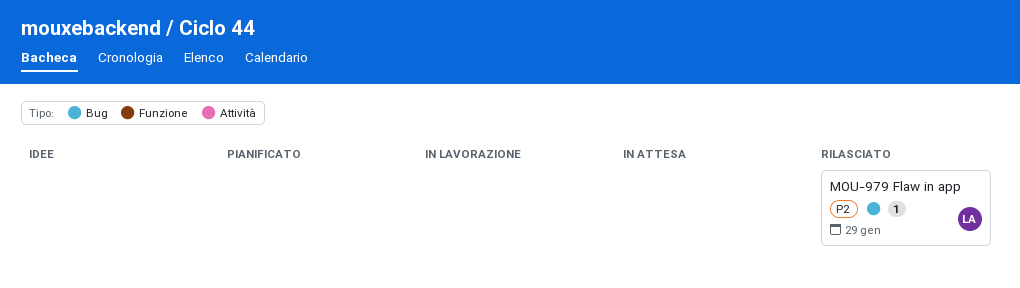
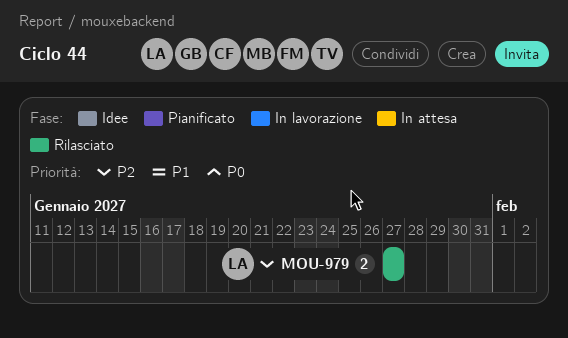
MOU-979, estimate: 1 -> 2
MOU-979, due: Jan 29 -> Jan 27

